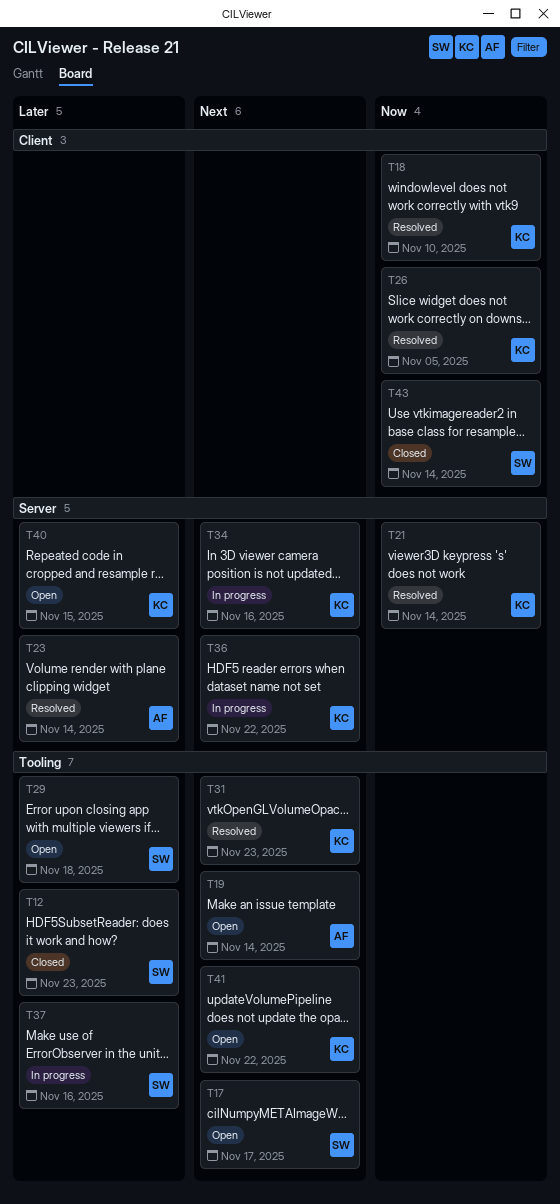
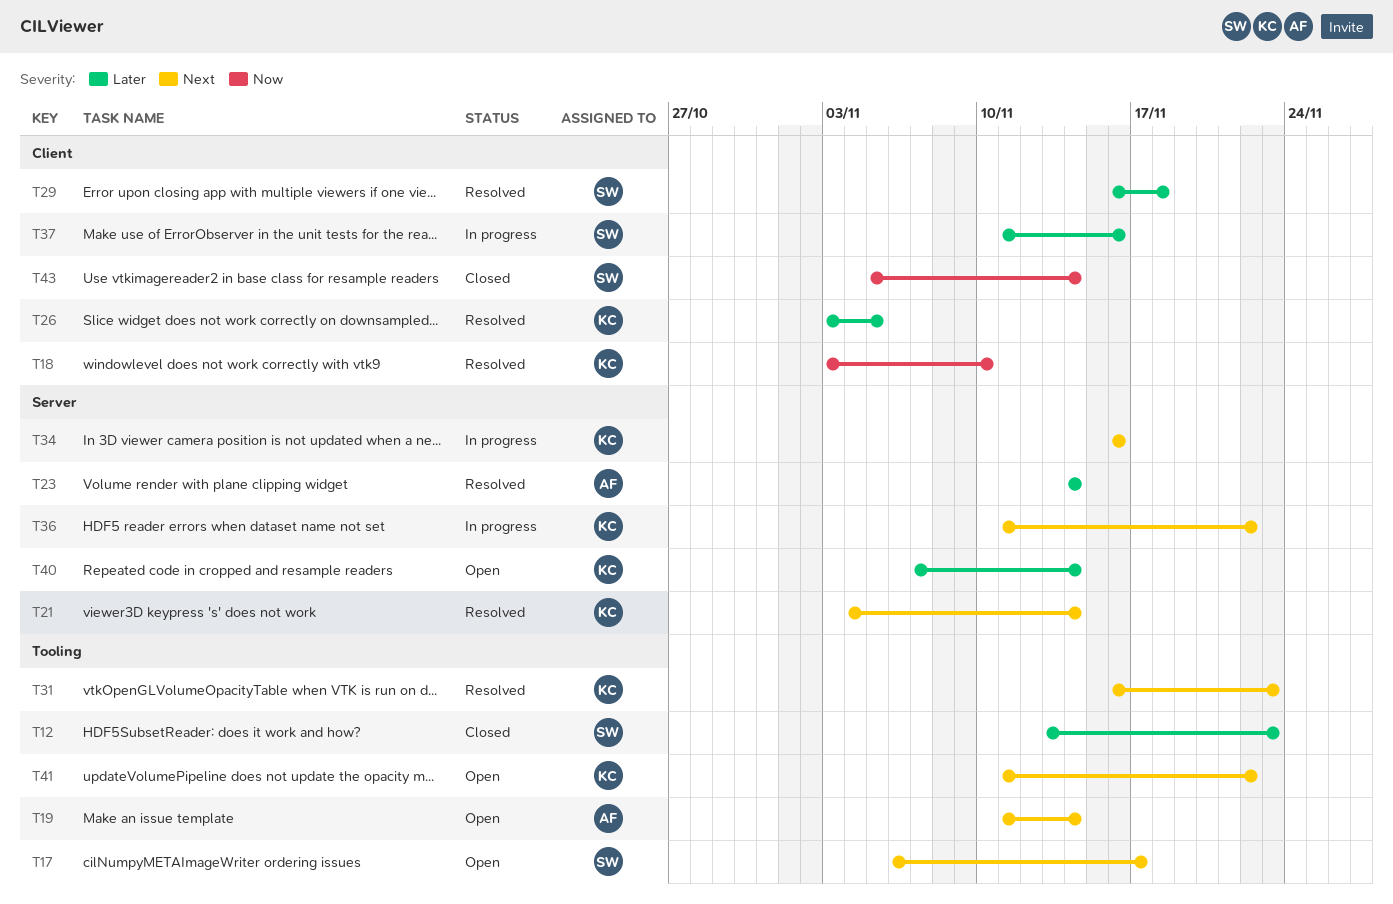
T21, priority: Now -> Next
T26, priority: Now -> Later
T29, status: Open -> Resolved
T29, label: Tooling -> Client
T37, label: Tooling -> Client
T40, due: Nov 15 -> Nov 14

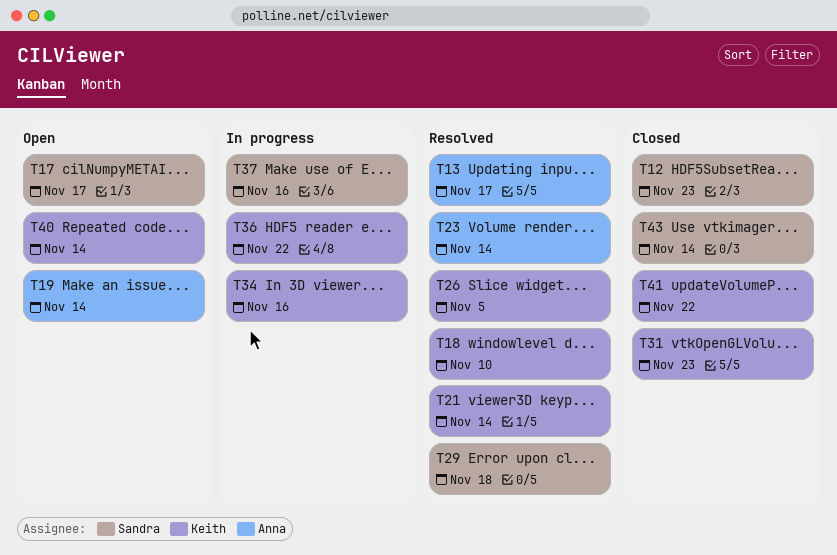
T13: none -> present
T31, status: Resolved -> Closed
T41, status: Open -> Closed

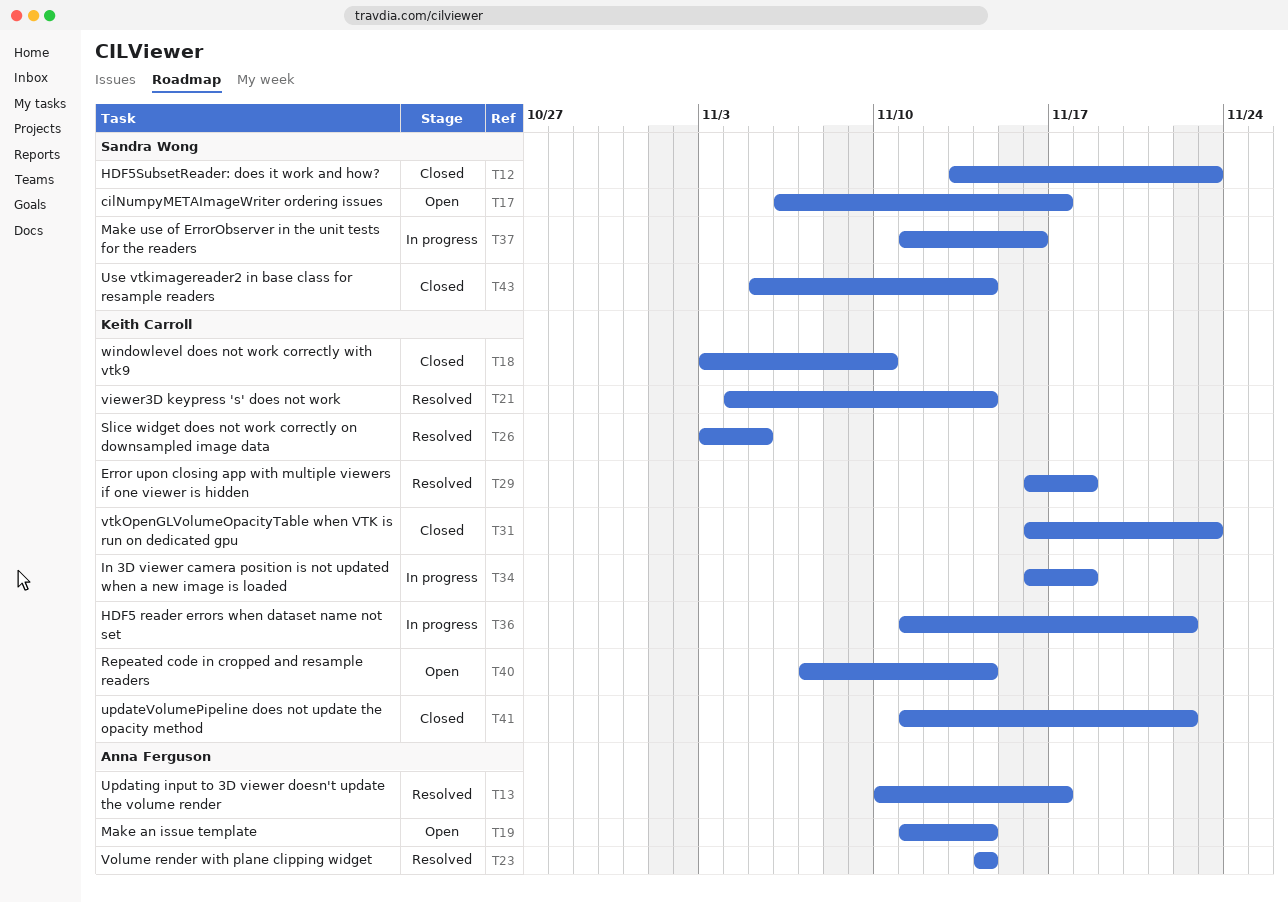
T18, status: Resolved -> Closed
T29, owner: Sandra Wong -> Keith Carroll
T34, due: Nov 16 -> Nov 18

